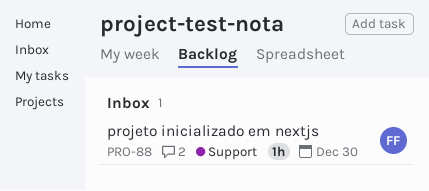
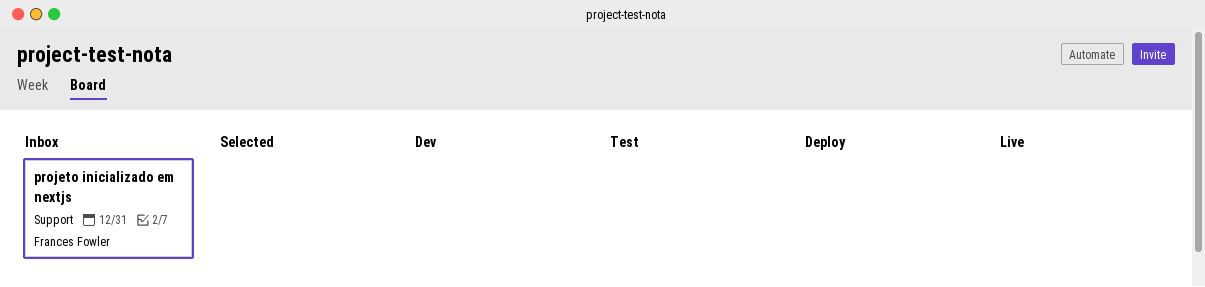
projeto inicializado em nextjs, due: Dec 30 -> Dec 31

